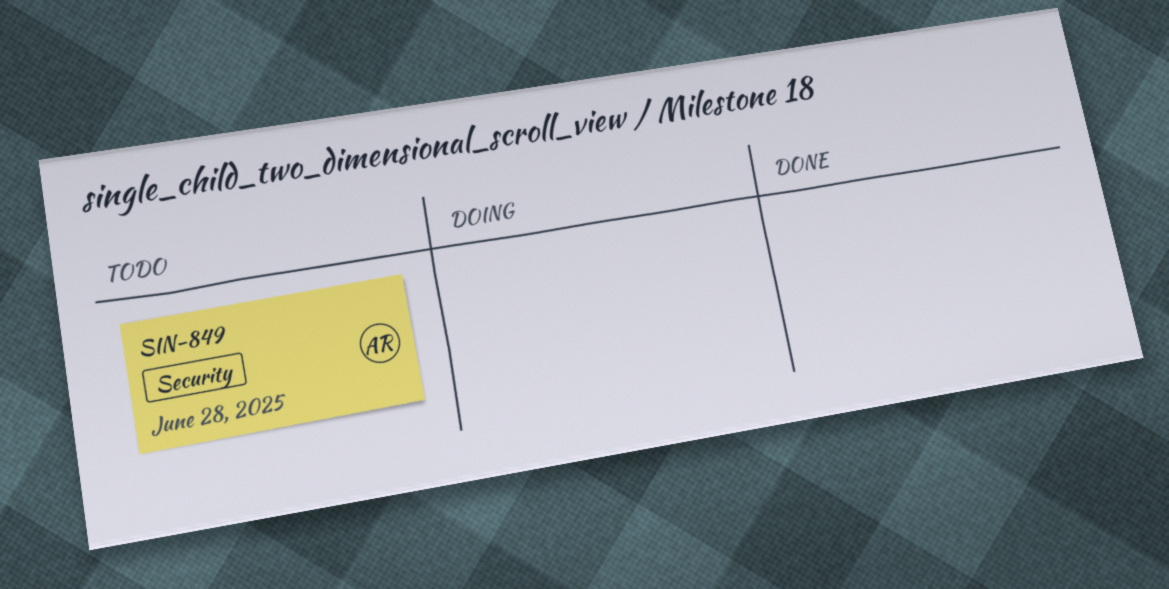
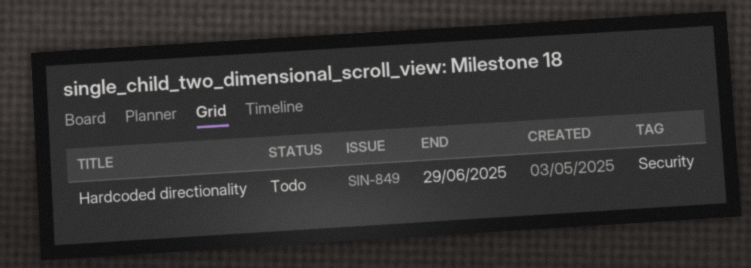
SIN-849, due: Jun 28 -> Jun 29

